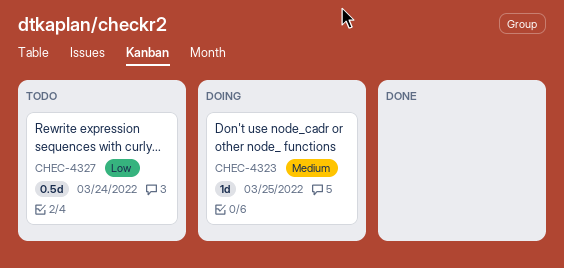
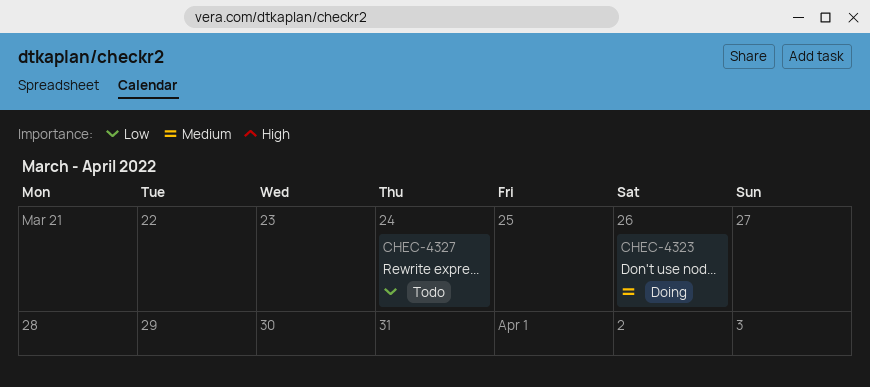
CHEC-4323, due: Mar 25 -> Mar 26

